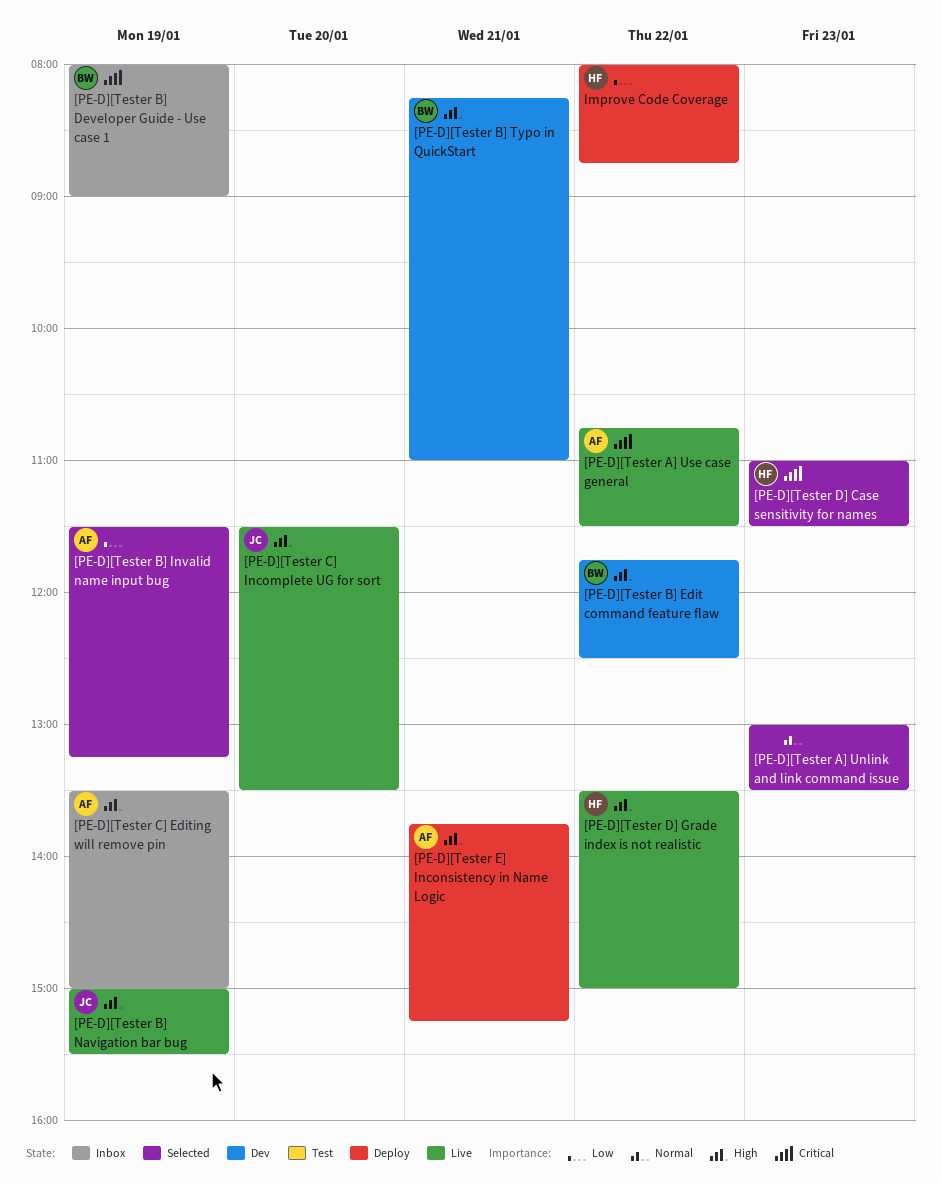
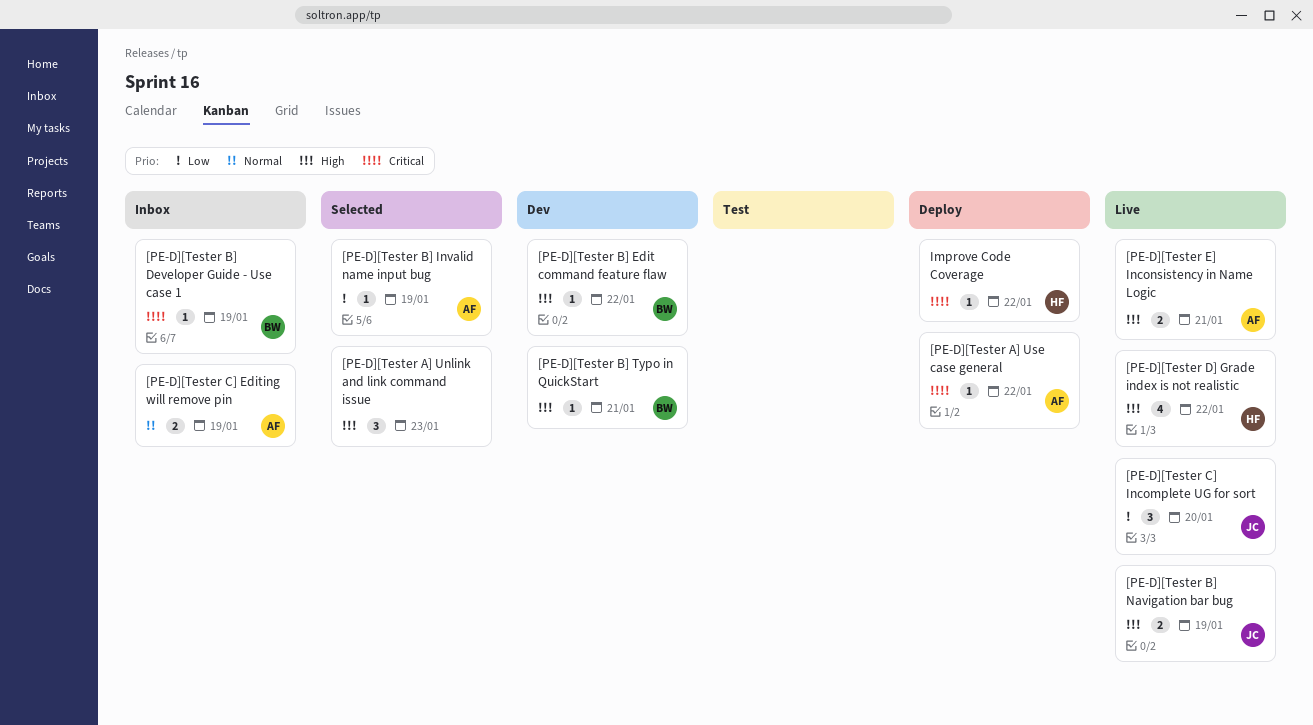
[PE-D][Tester A] Unlink and link command issue, priority: Normal -> High
[PE-D][Tester A] Use case general, status: Live -> Deploy
[PE-D][Tester C] Editing will remove pin, priority: High -> Normal
[PE-D][Tester C] Incomplete UG for sort, priority: High -> Low
[PE-D][Tester D] Case sensitivity for names: present -> none
[PE-D][Tester E] Inconsistency in Name Logic, status: Deploy -> Live
Improve Code Coverage, priority: Low -> Critical

